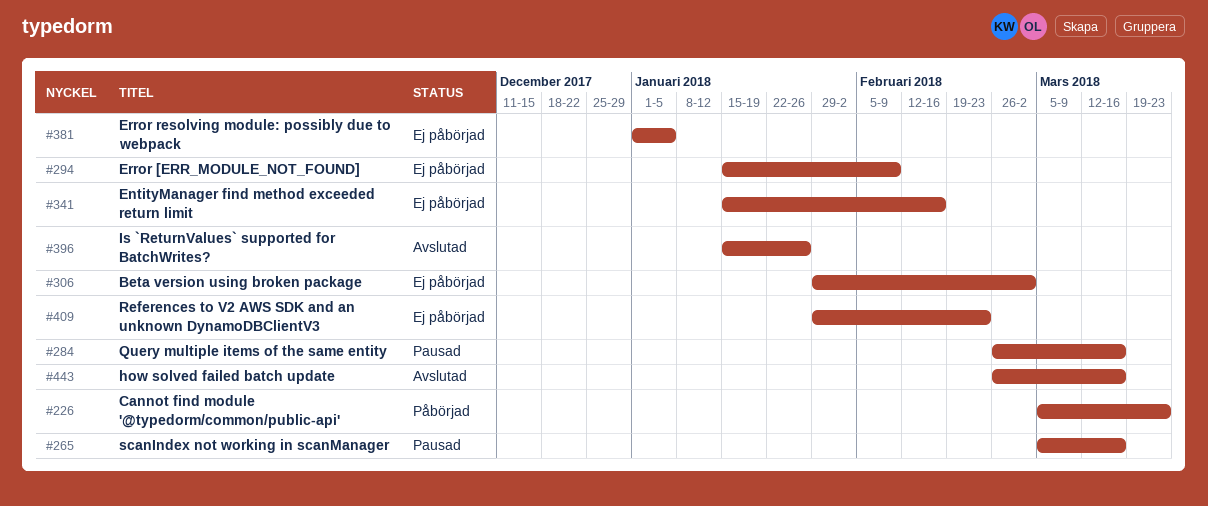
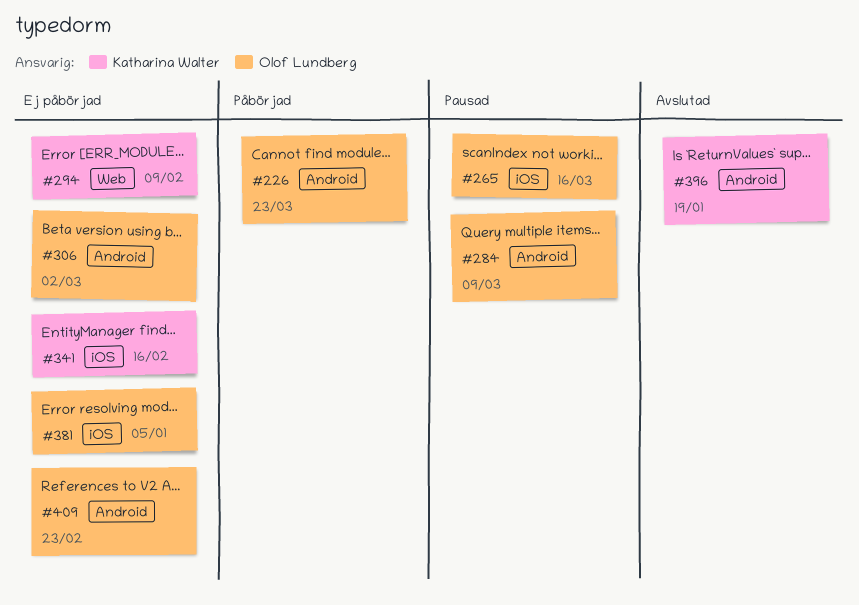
#284, due: Mar 16 -> Mar 9
#396, due: Jan 26 -> Jan 19
#443: present -> none

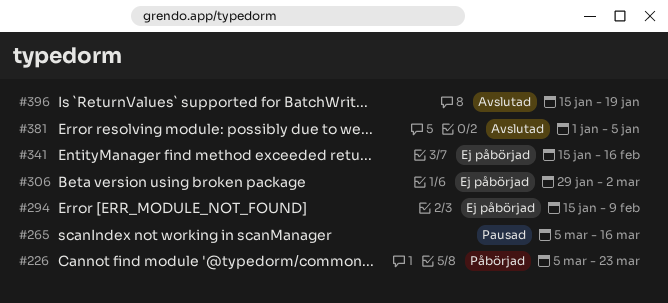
#284: present -> none
#381, status: Ej påbörjad -> Avslutad
#409: present -> none

